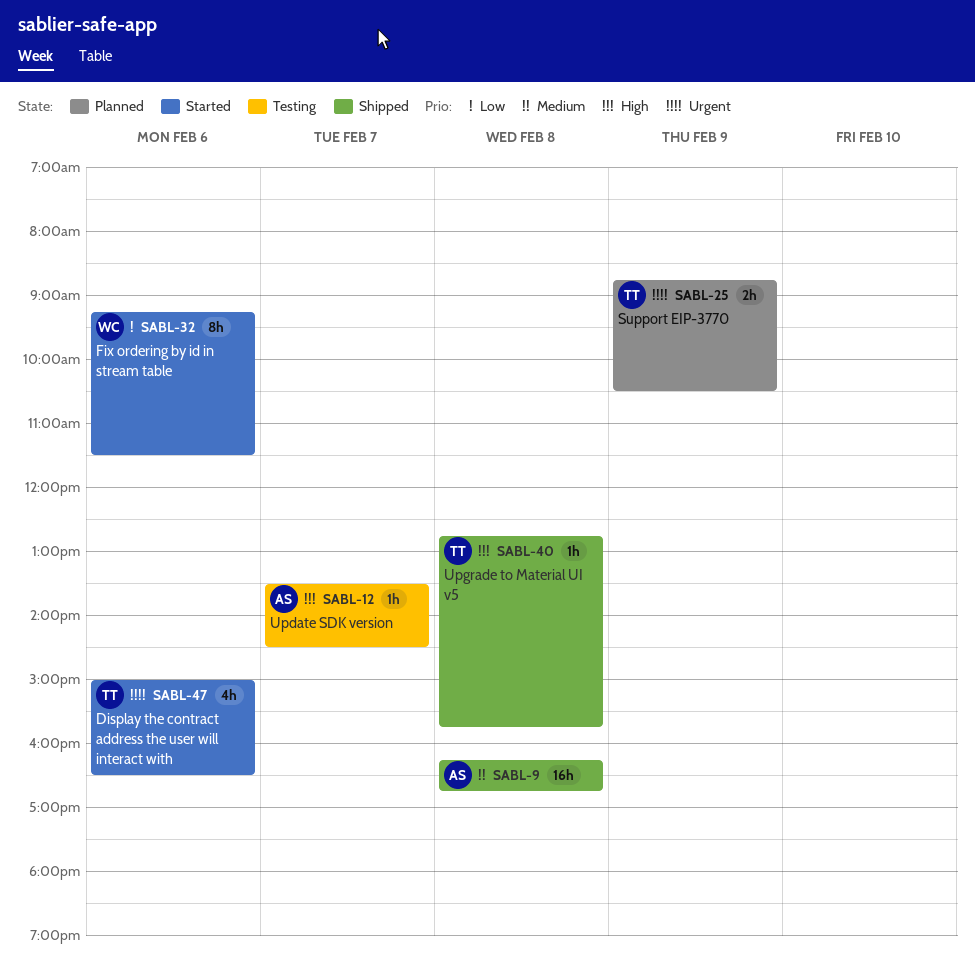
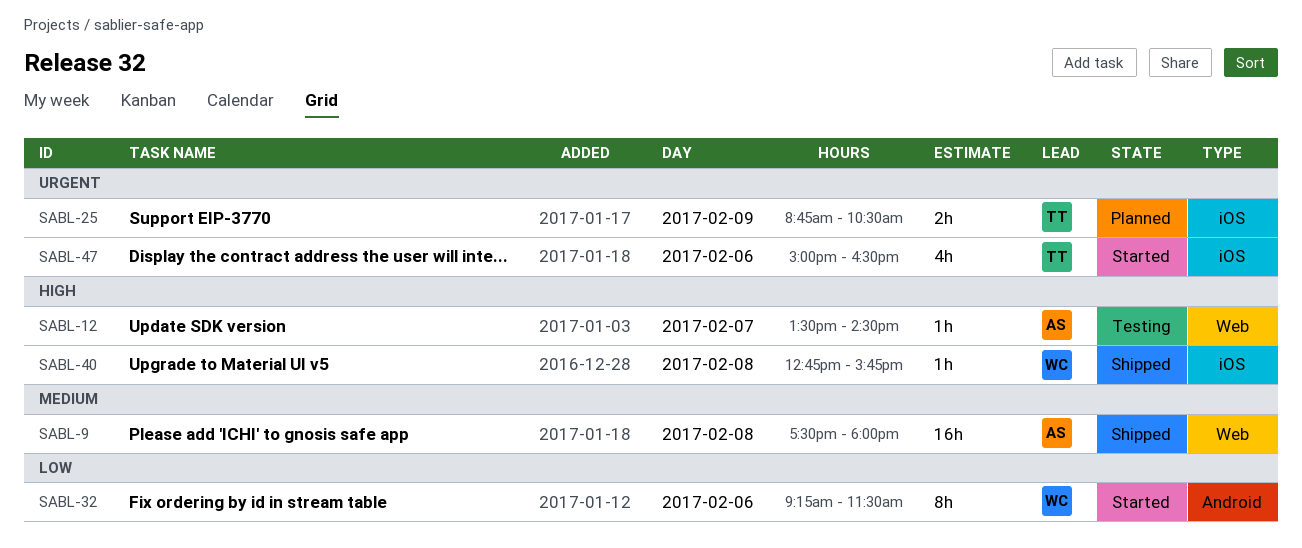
SABL-9, begins: 16:15 -> 17:30
SABL-9, ends: 16:45 -> 18:00
SABL-40, owner: TT -> WC

